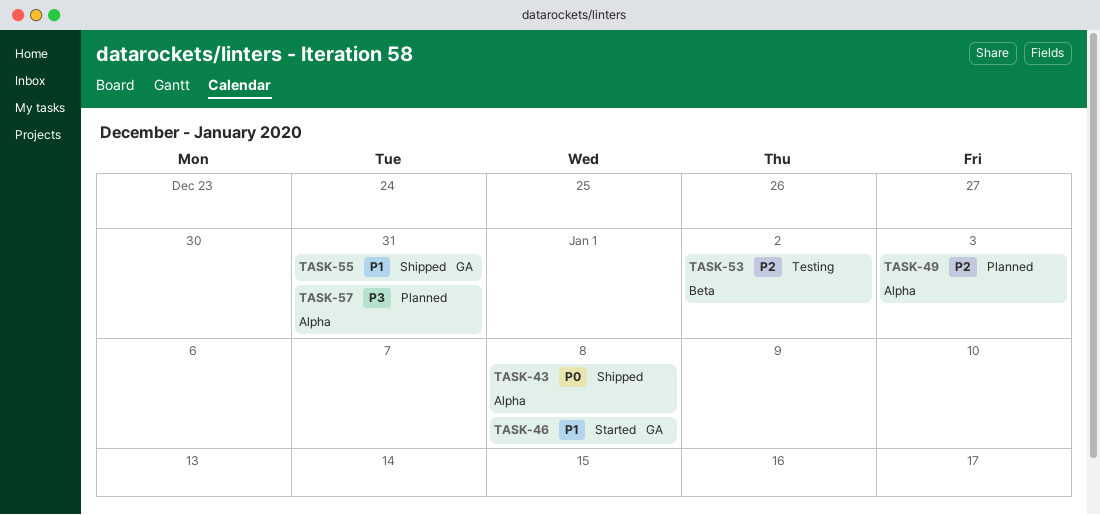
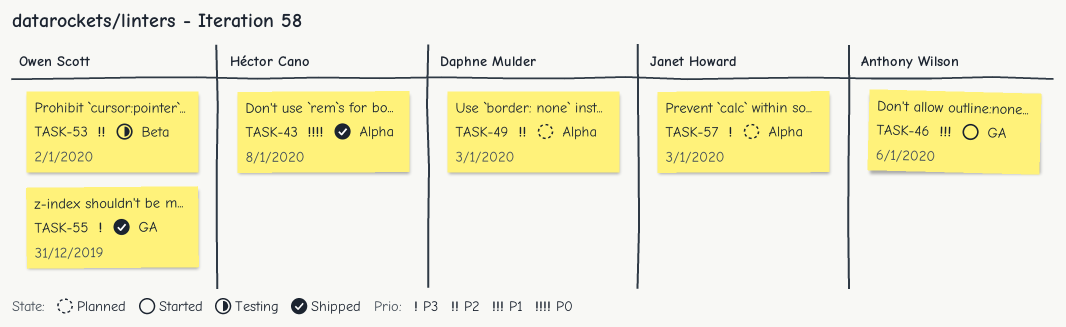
TASK-46, due: Jan 8 -> Jan 6
TASK-55, priority: P1 -> P3
TASK-57, due: Dec 31 -> Jan 3

